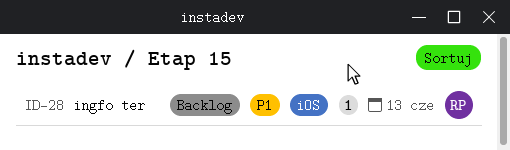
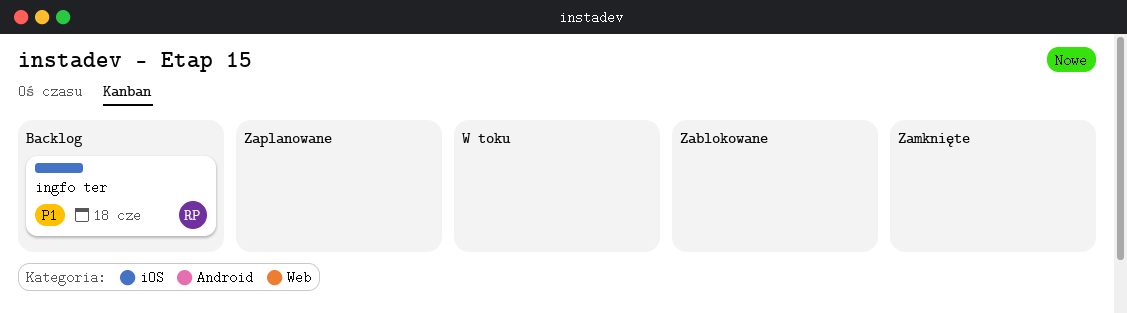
ingfo ter, due: Jun 13 -> Jun 18

